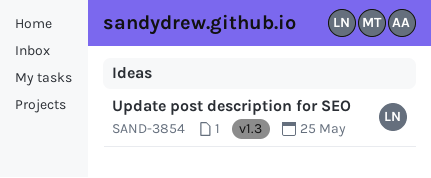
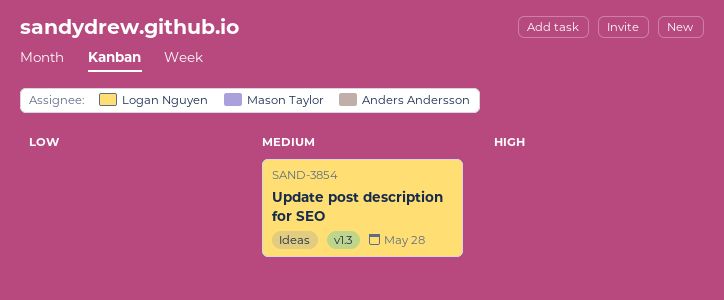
SAND-3854, due: May 25 -> May 28

